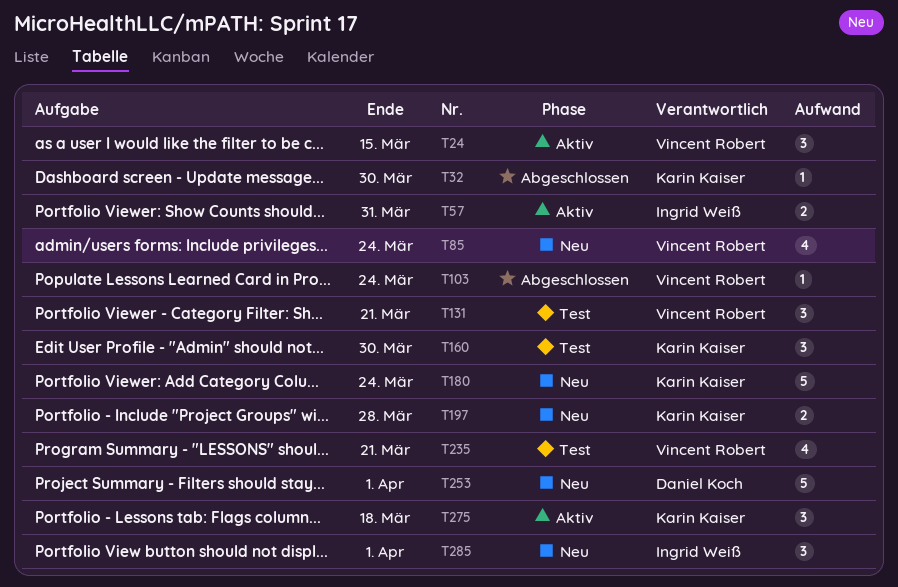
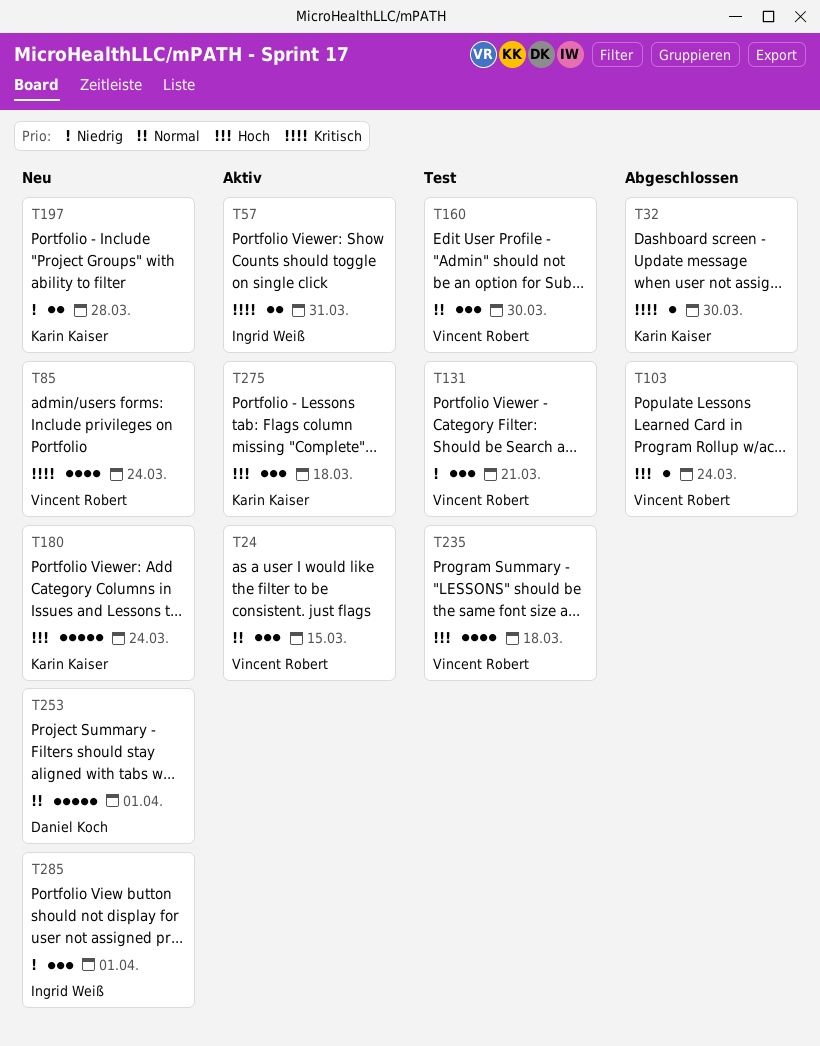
T160, owner: Karin Kaiser -> Vincent Robert
T235, due: Mar 21 -> Mar 18

